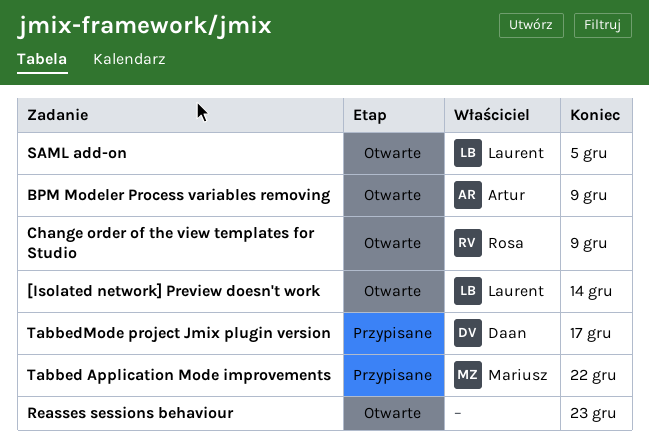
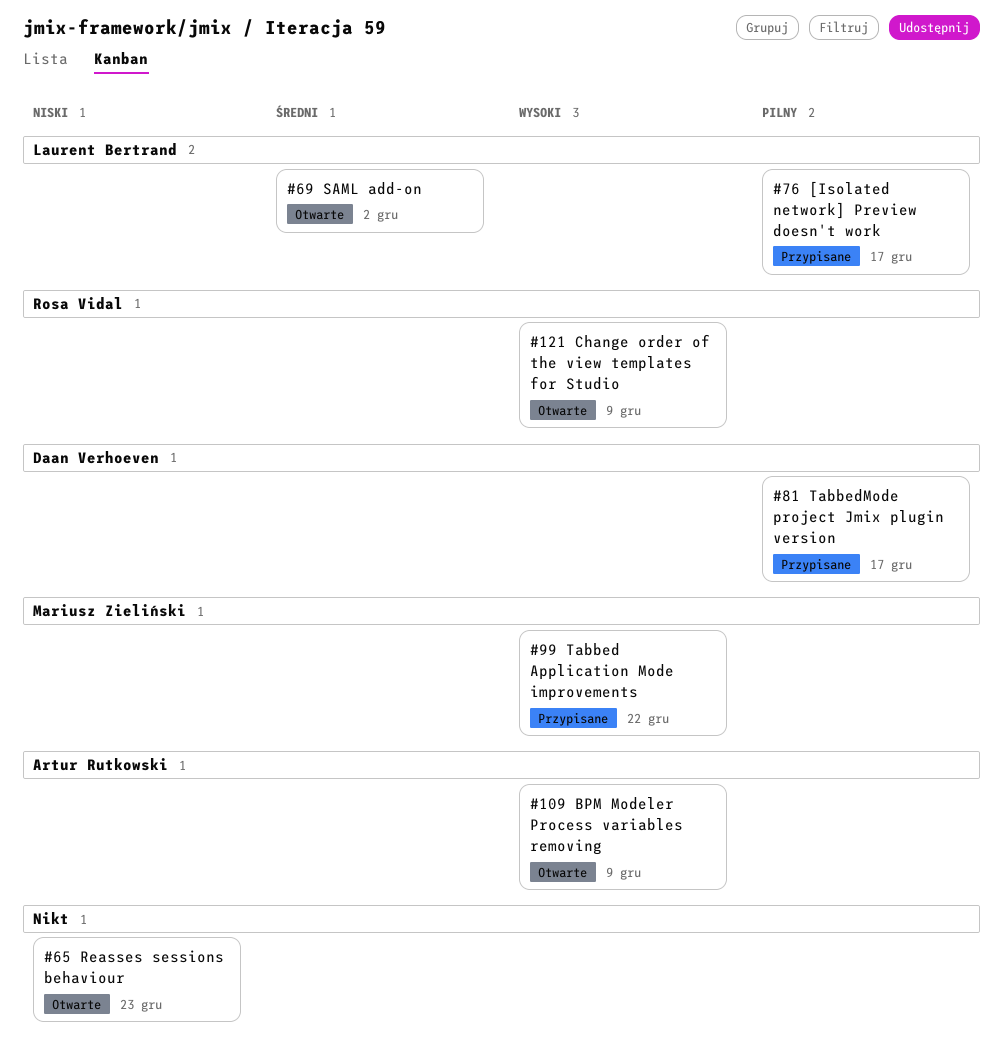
[Isolated network] Preview doesn't work, status: Otwarte -> Przypisane
[Isolated network] Preview doesn't work, due: Dec 14 -> Dec 17
SAML add-on, due: Dec 5 -> Dec 2

